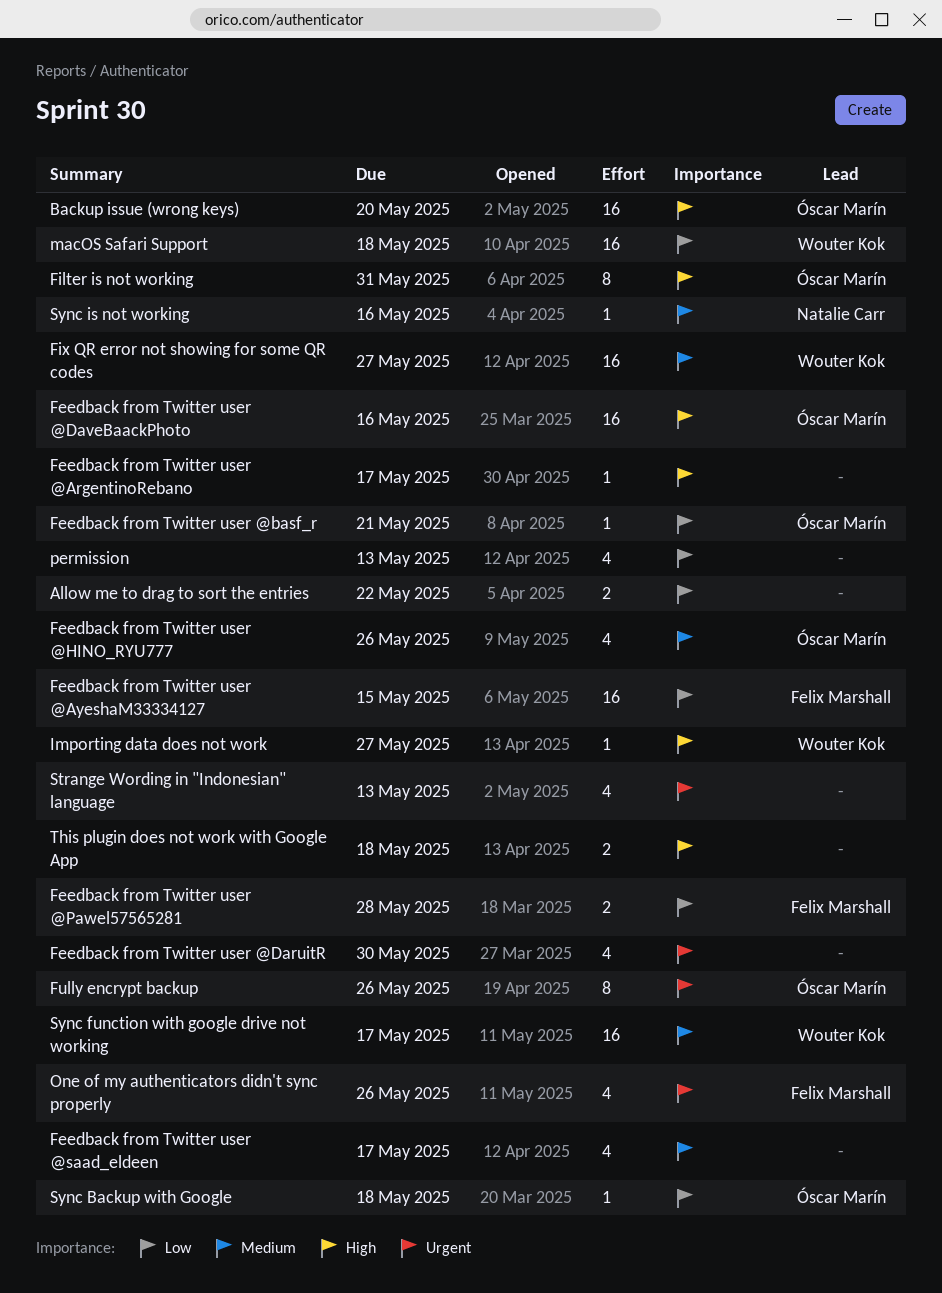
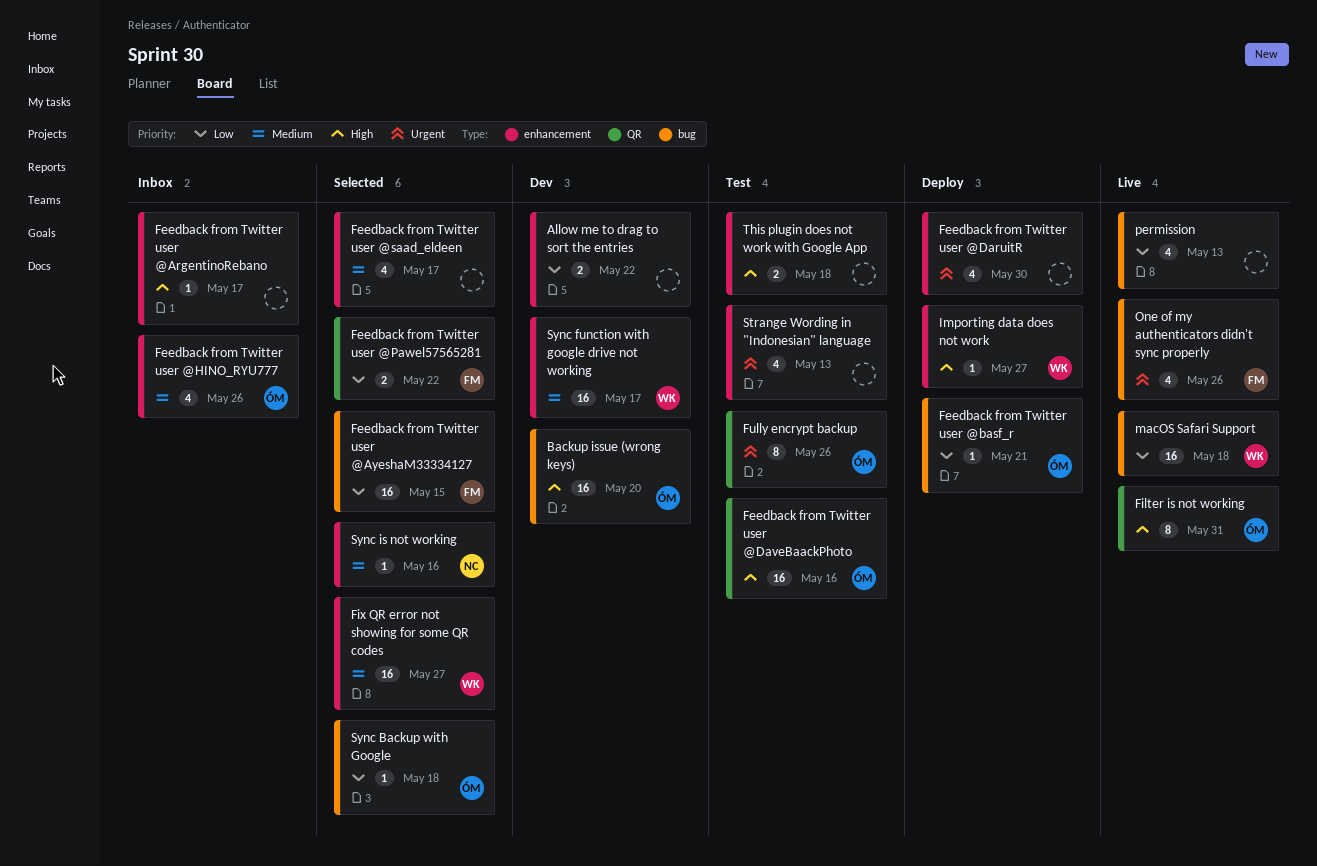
Feedback from Twitter user @Pawel57565281, due: May 28 -> May 22

